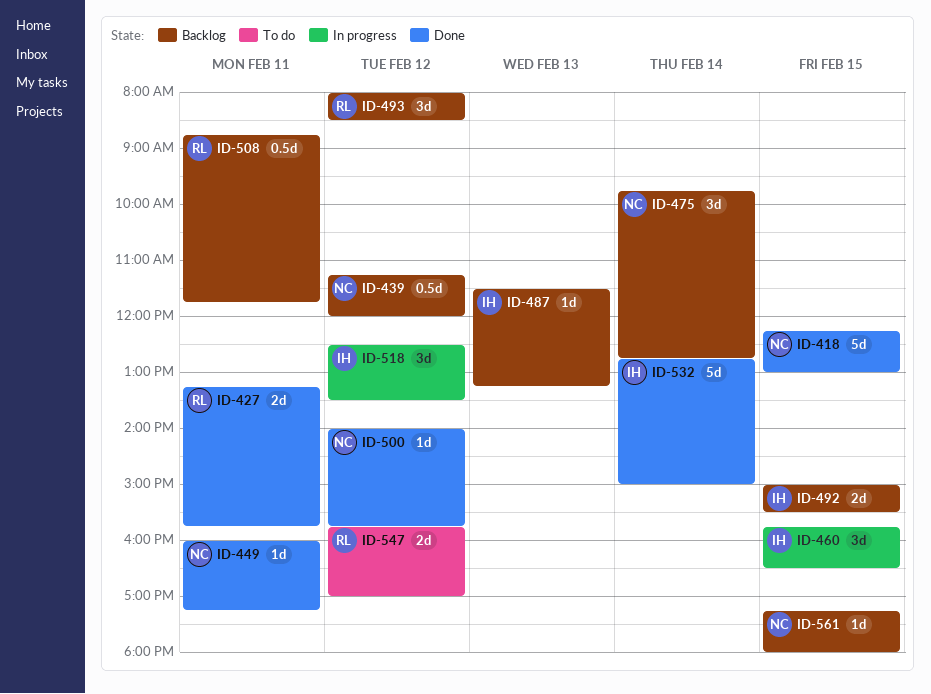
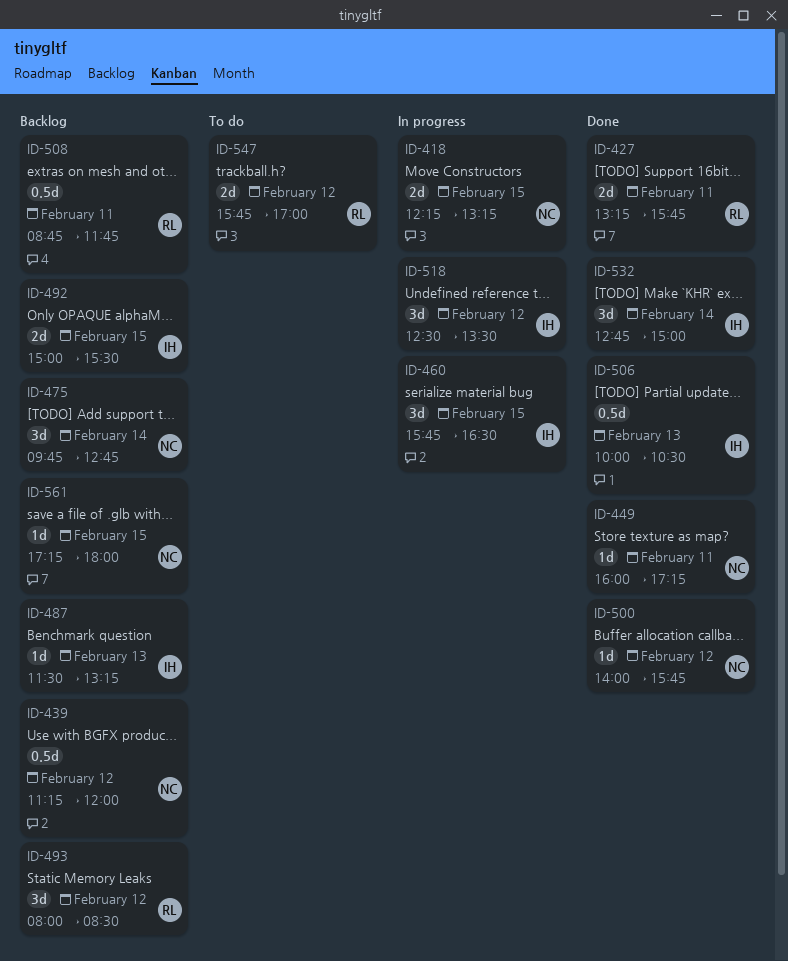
ID-418, status: Done -> In progress
ID-418, estimate: 5d -> 2d
ID-418, ends: 13:00 -> 13:15
ID-506: none -> present
ID-532, estimate: 5d -> 3d

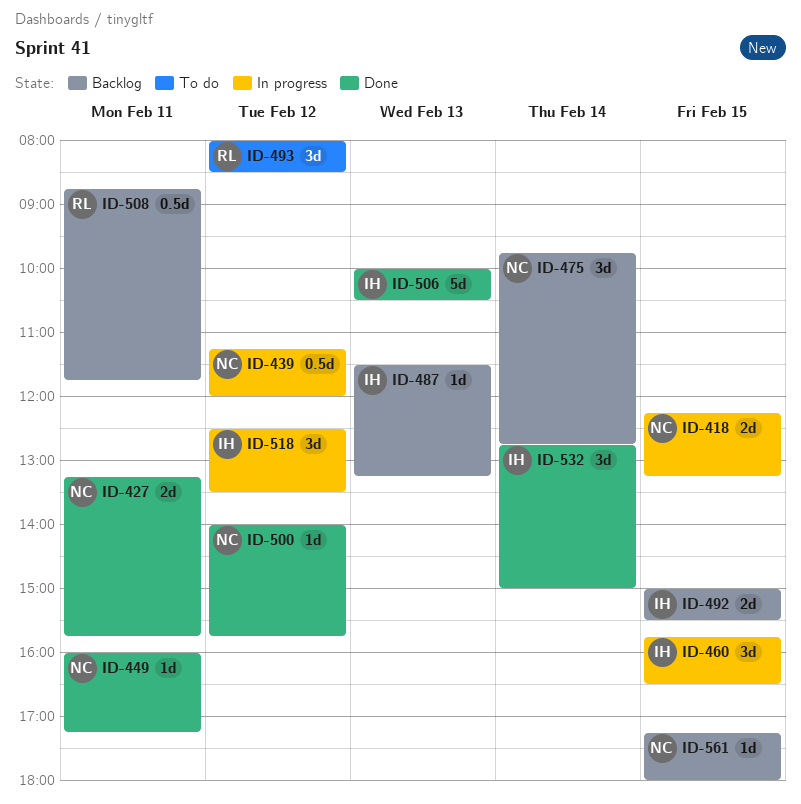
ID-427, owner: RL -> NC
ID-439, status: Backlog -> In progress
ID-493, status: Backlog -> To do
ID-506, estimate: 0.5d -> 5d
ID-547: present -> none

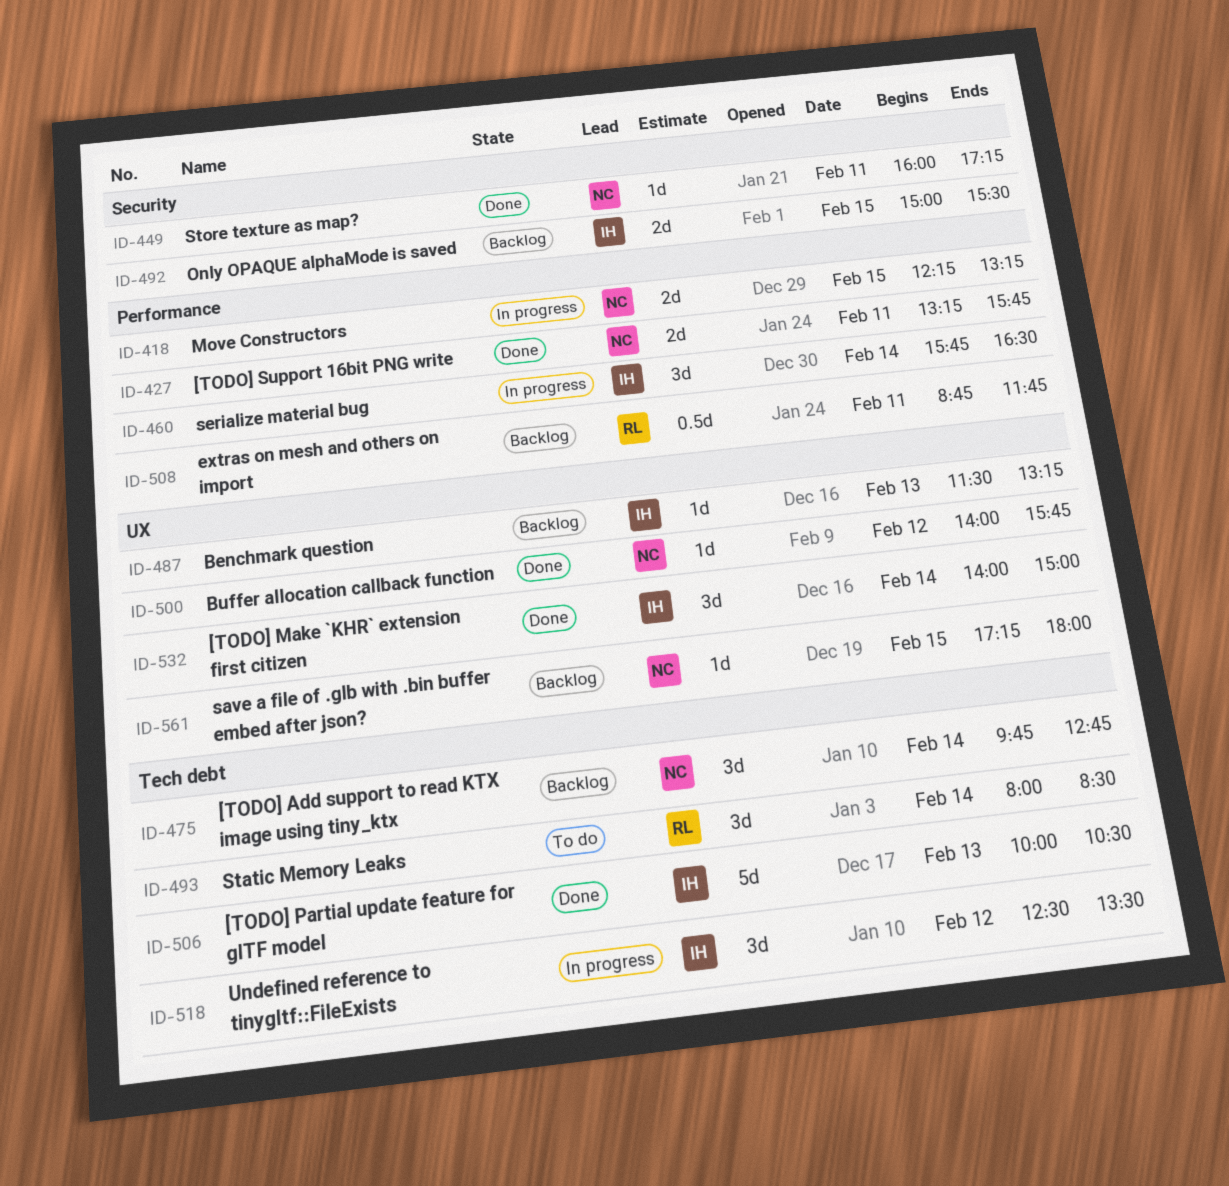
ID-439: present -> none
ID-460, day: Feb 15 -> Feb 14
ID-493, day: Feb 12 -> Feb 14
ID-532, begins: 12:45 -> 14:00

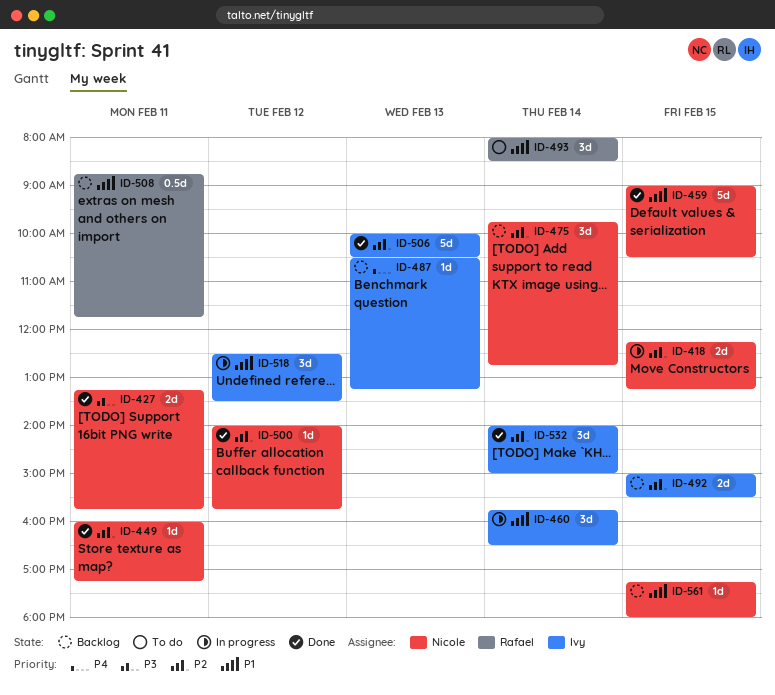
ID-459: none -> present
ID-487, begins: 11:30 -> 10:30

